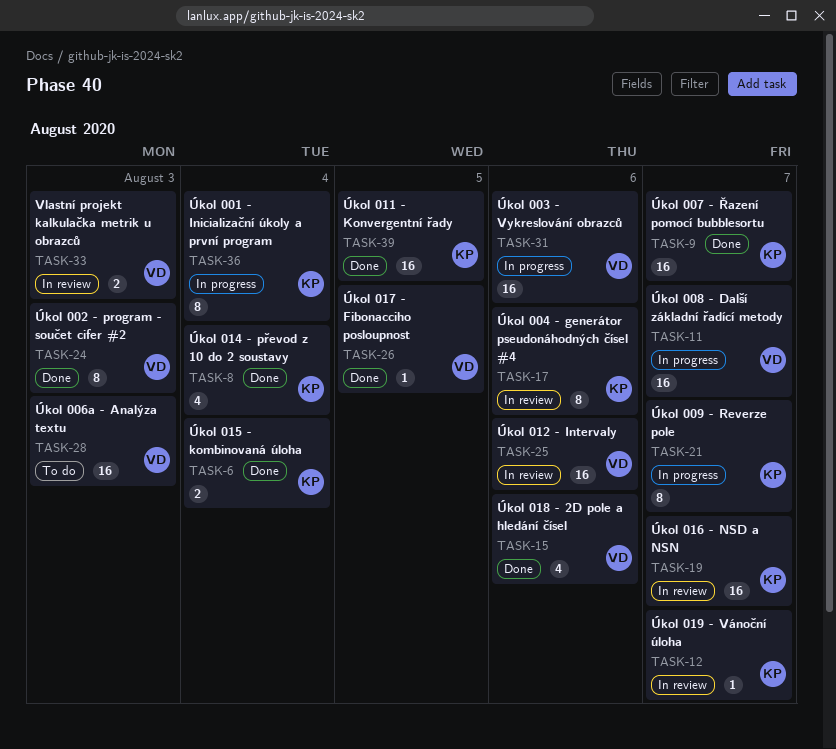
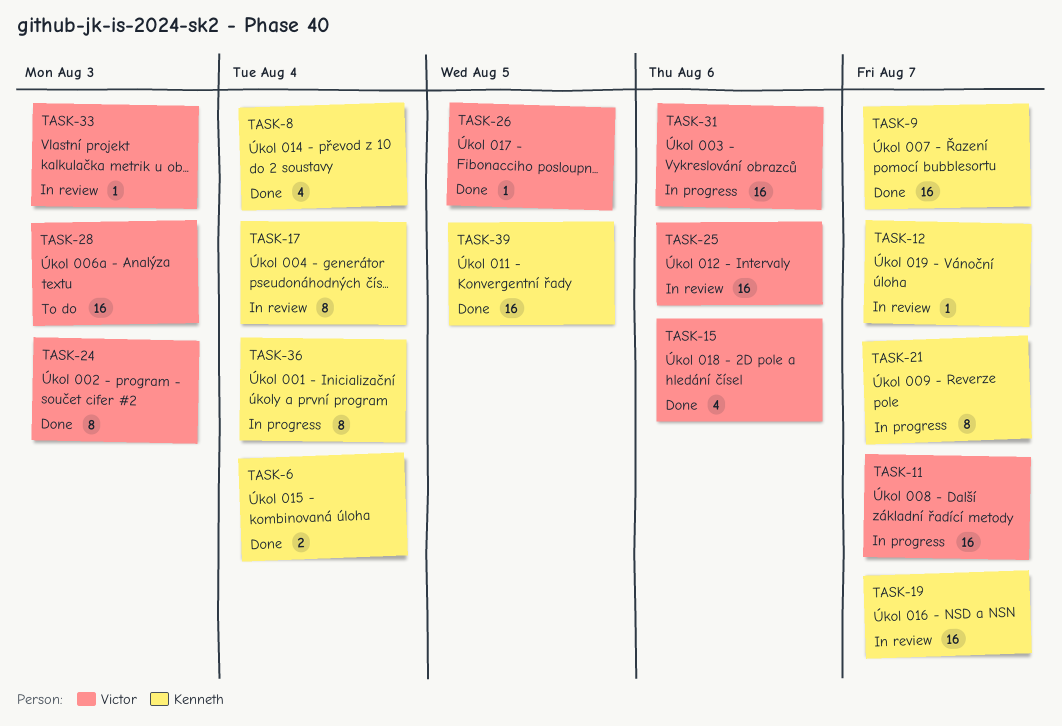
TASK-17, due: Aug 6 -> Aug 4
TASK-33, estimate: 2 -> 1

